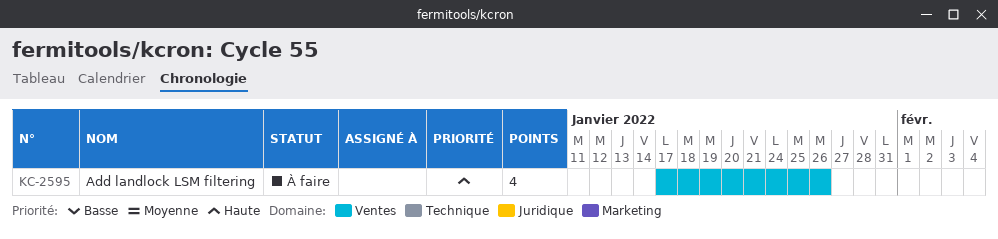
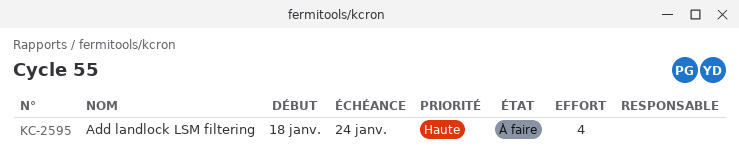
KC-2595, start: Jan 17 -> Jan 18
KC-2595, due: Jan 26 -> Jan 24

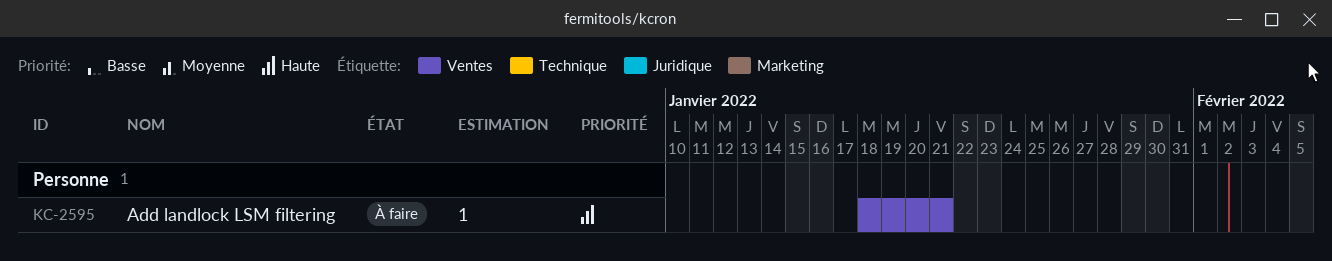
KC-2595, estimate: 4 -> 1
KC-2595, due: Jan 24 -> Jan 21

